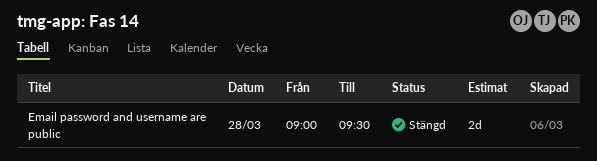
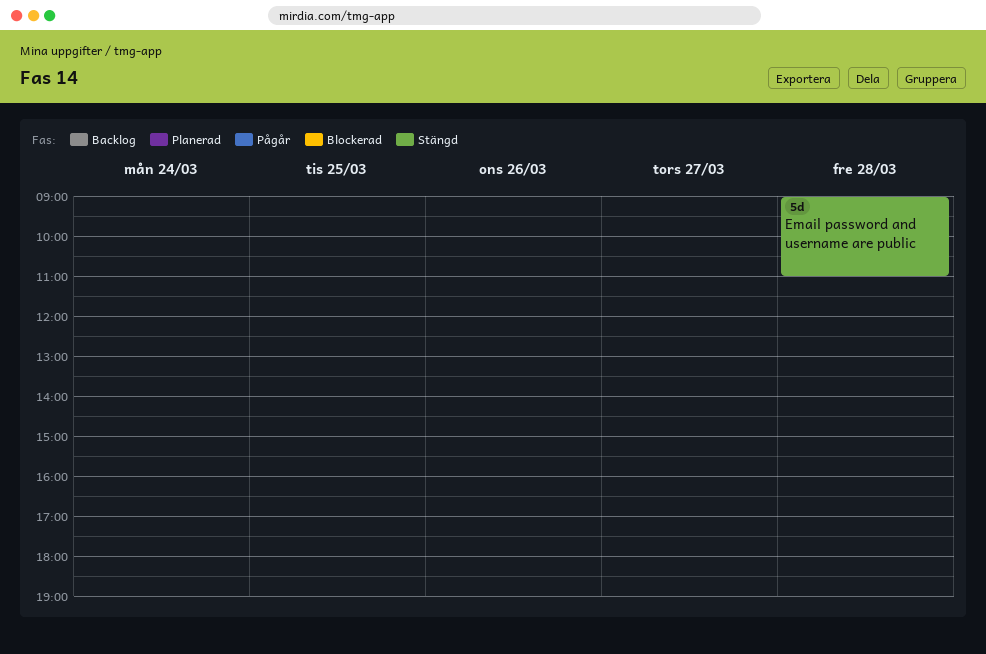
Email password and username are public, estimate: 2d -> 5d
Email password and username are public, ends: 09:30 -> 11:00

